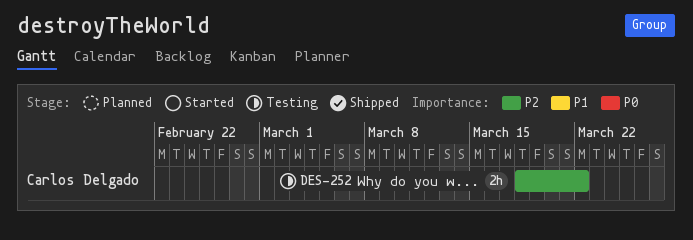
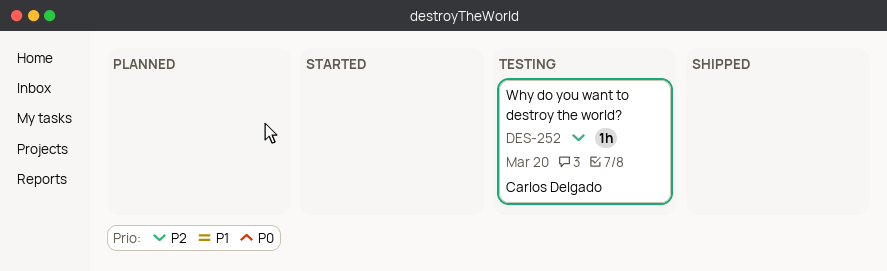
DES-252, estimate: 2h -> 1h
DES-252, due: Mar 22 -> Mar 20

